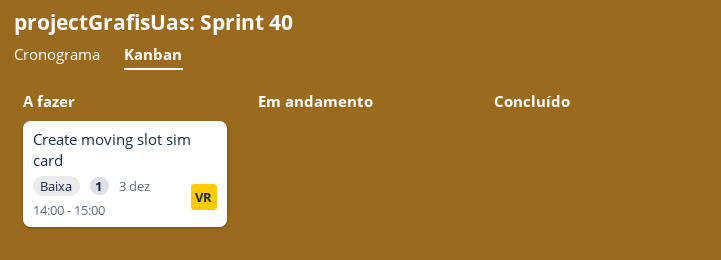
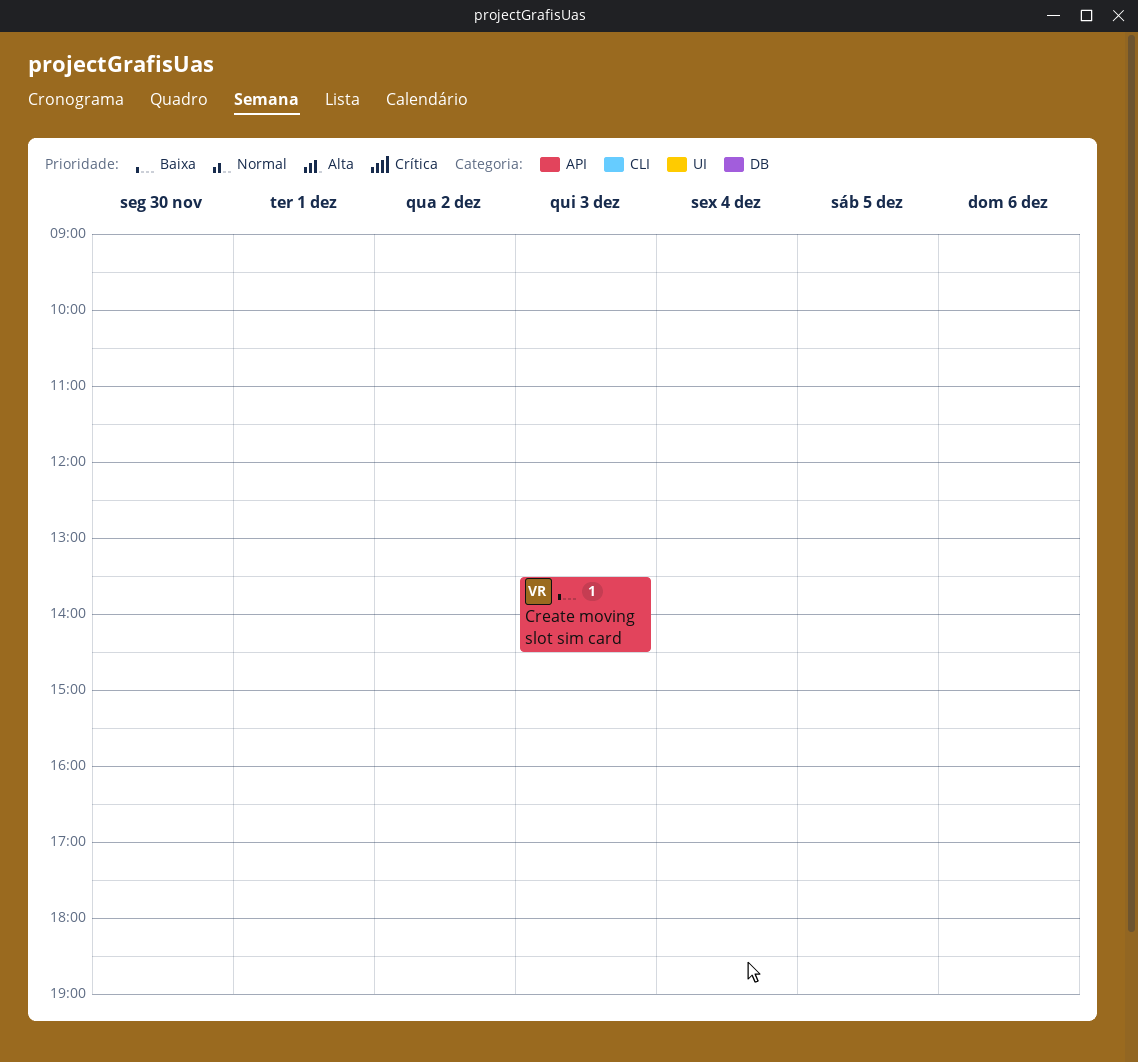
Create moving slot sim card, begins: 14:00 -> 13:30
Create moving slot sim card, ends: 15:00 -> 14:30

